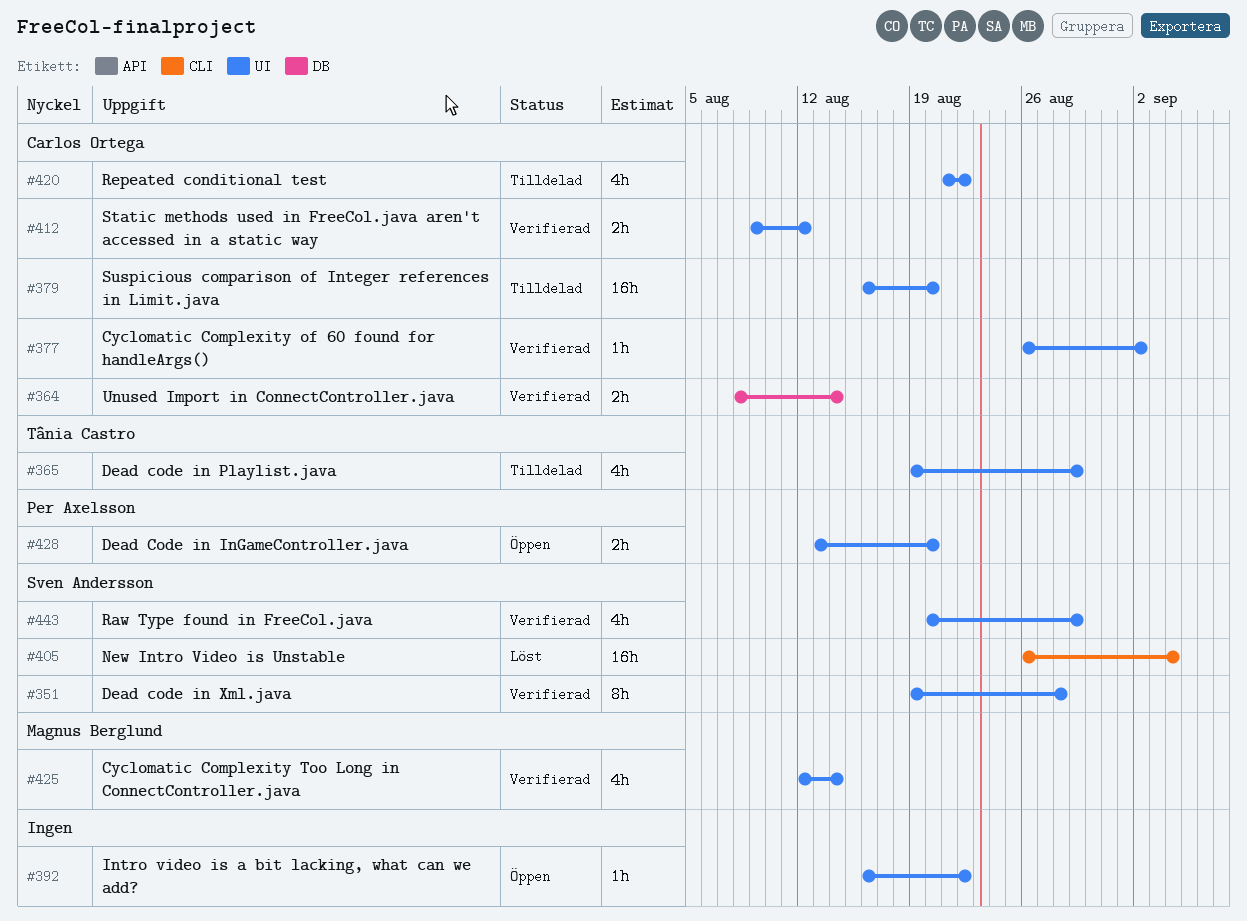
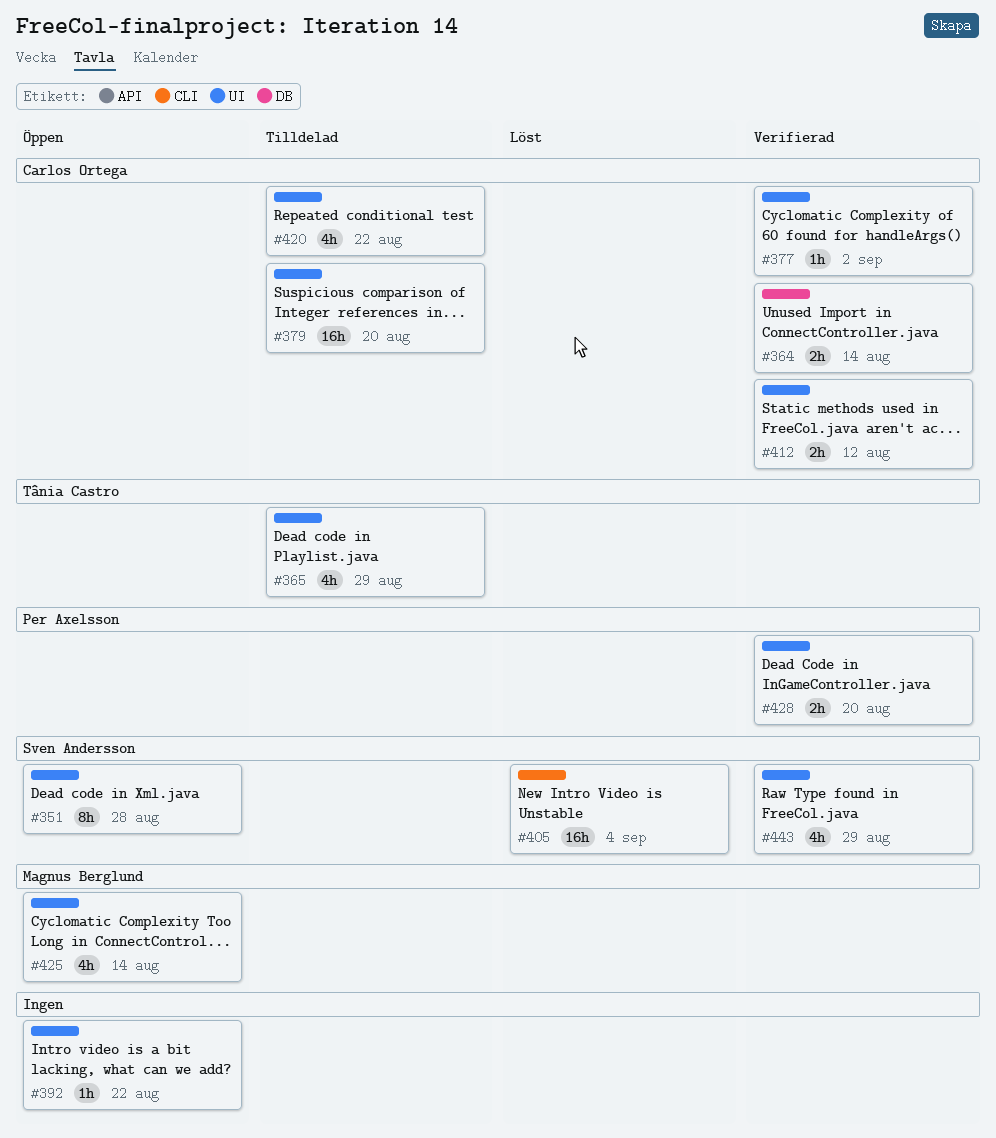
#351, status: Verifierad -> Öppen
#425, status: Verifierad -> Öppen
#428, status: Öppen -> Verifierad

